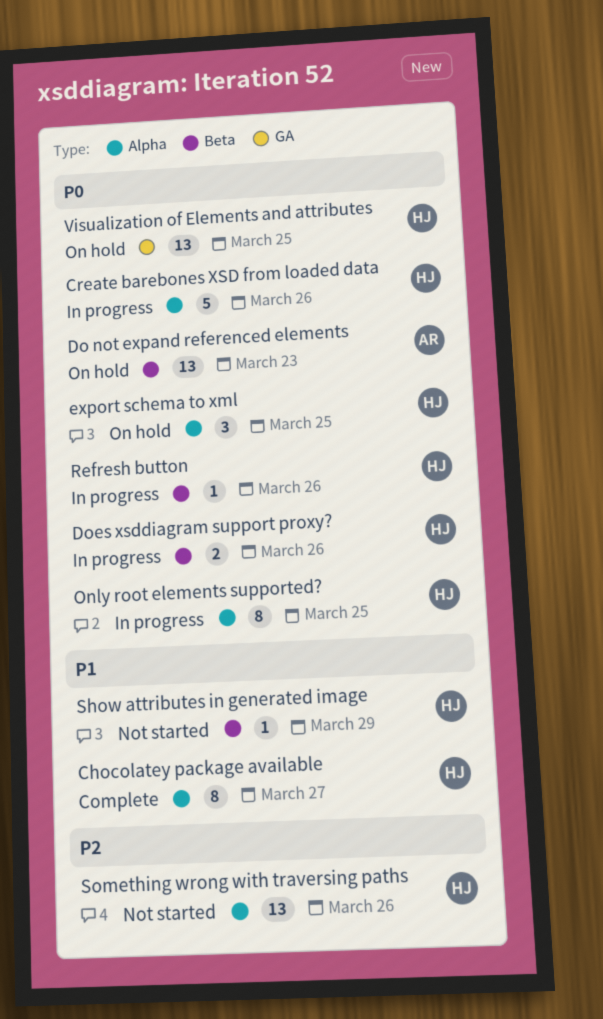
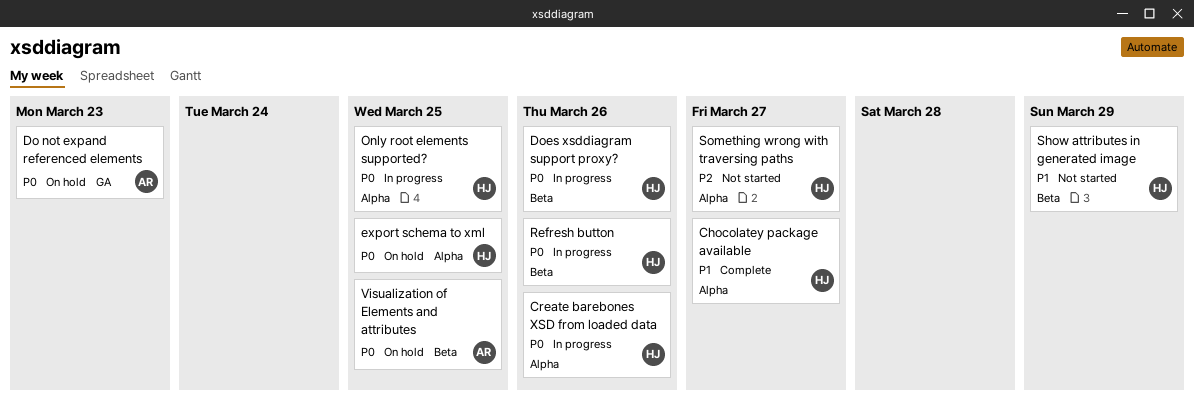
Do not expand referenced elements, label: Beta -> GA
Something wrong with traversing paths, due: Mar 26 -> Mar 27
Visualization of Elements and attributes, owner: HJ -> AR
Visualization of Elements and attributes, label: GA -> Beta

